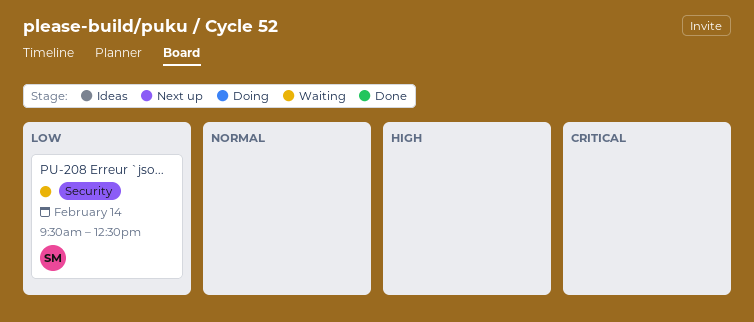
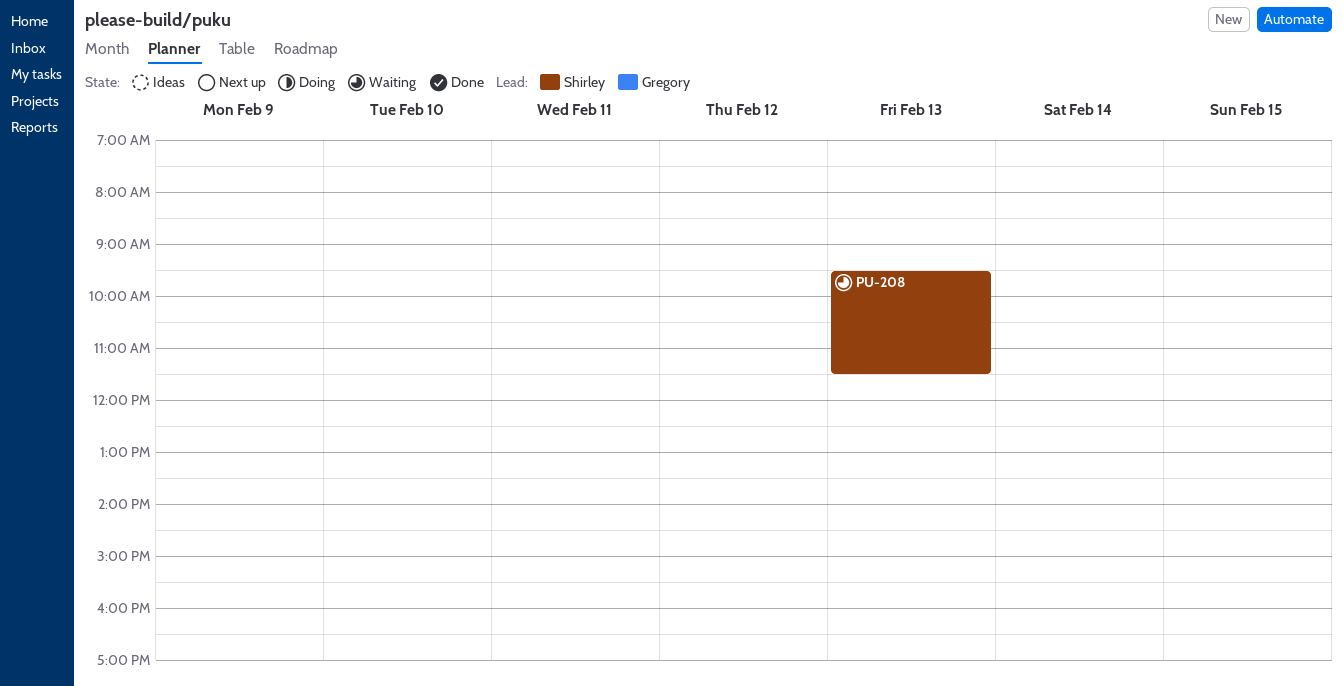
PU-208, day: Feb 14 -> Feb 13
PU-208, ends: 12:30 -> 11:30

